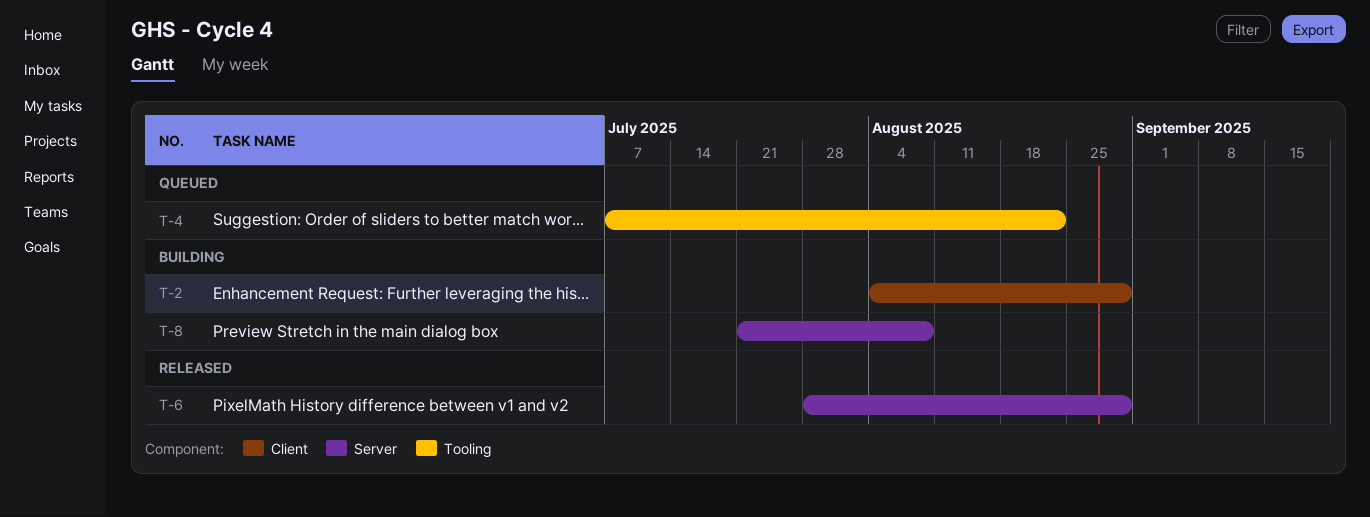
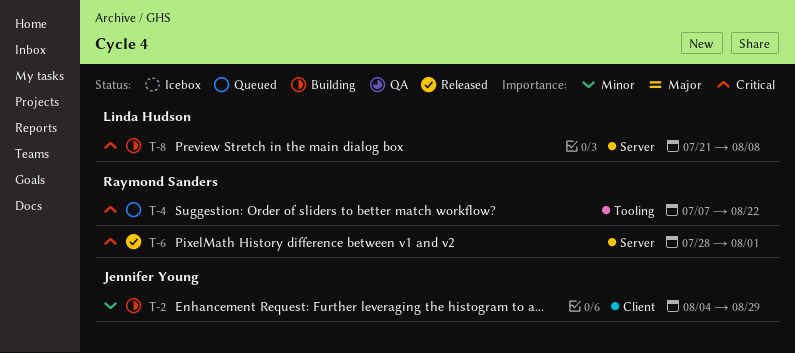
T-6, due: Aug 29 -> Aug 1

